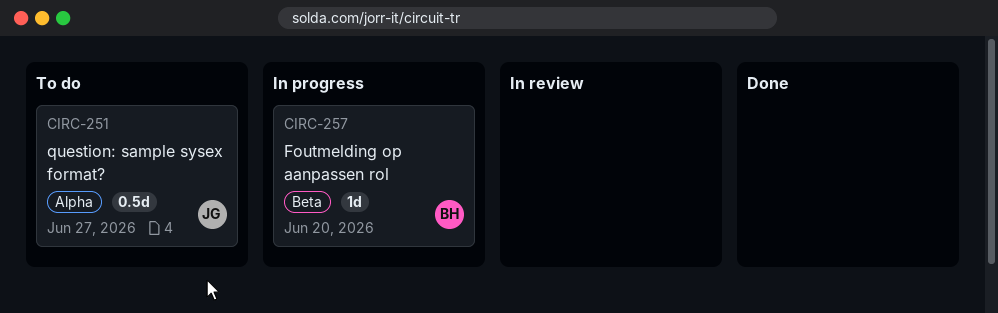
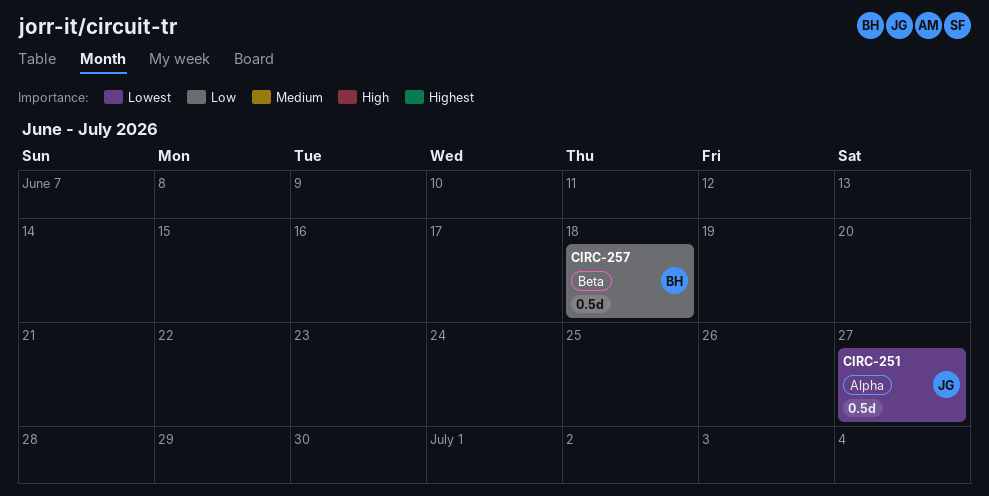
CIRC-257, estimate: 1d -> 0.5d
CIRC-257, due: Jun 20 -> Jun 18

